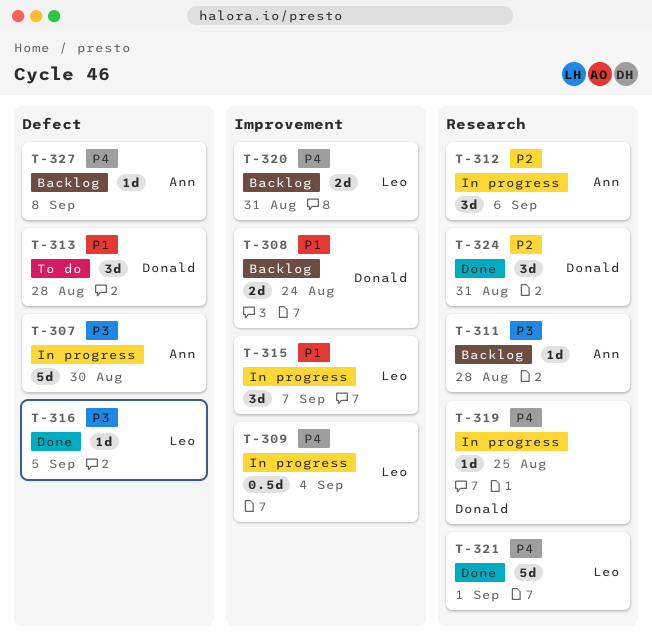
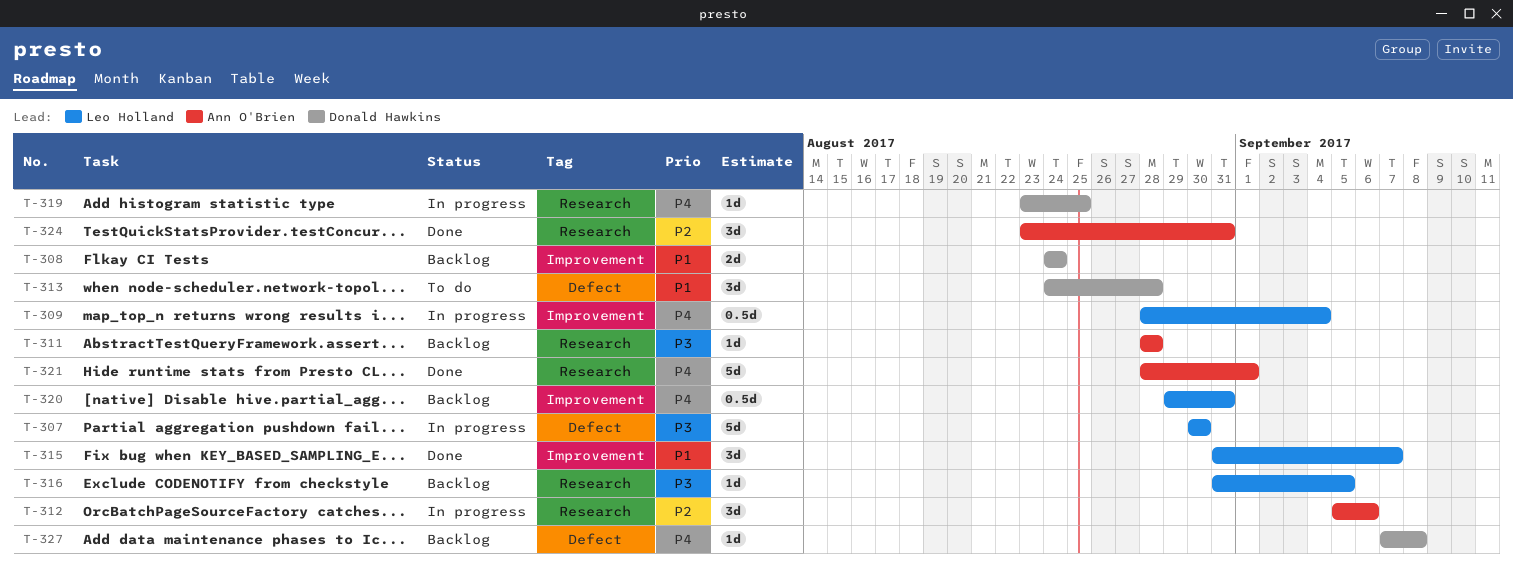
T-307, owner: Ann O'Brien -> Leo Holland
T-315, status: In progress -> Done
T-316, status: Done -> Backlog
T-316, label: Defect -> Research
T-320, estimate: 2d -> 0.5d
T-321, owner: Leo Holland -> Ann O'Brien
T-324, owner: Donald Hawkins -> Ann O'Brien
T-327, owner: Ann O'Brien -> Donald Hawkins

